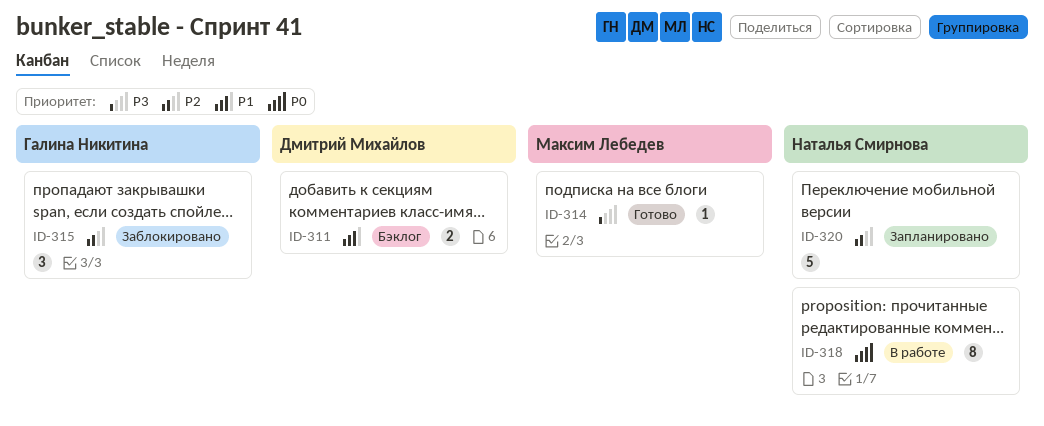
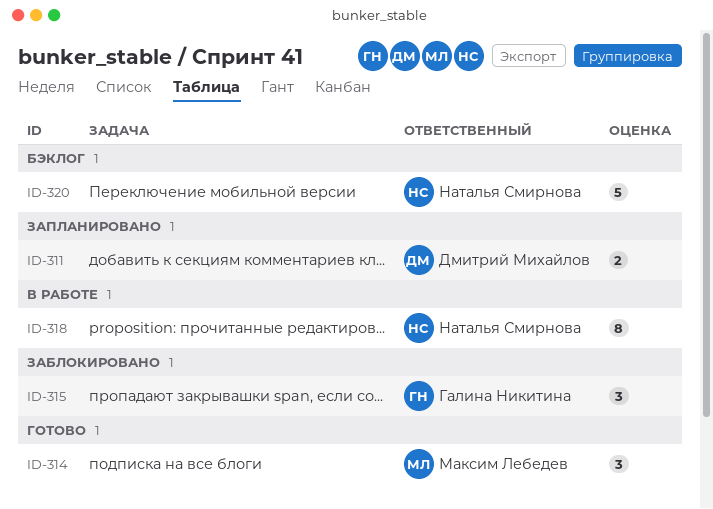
ID-311, status: Бэклог -> Запланировано
ID-314, estimate: 1 -> 3
ID-320, status: Запланировано -> Бэклог

